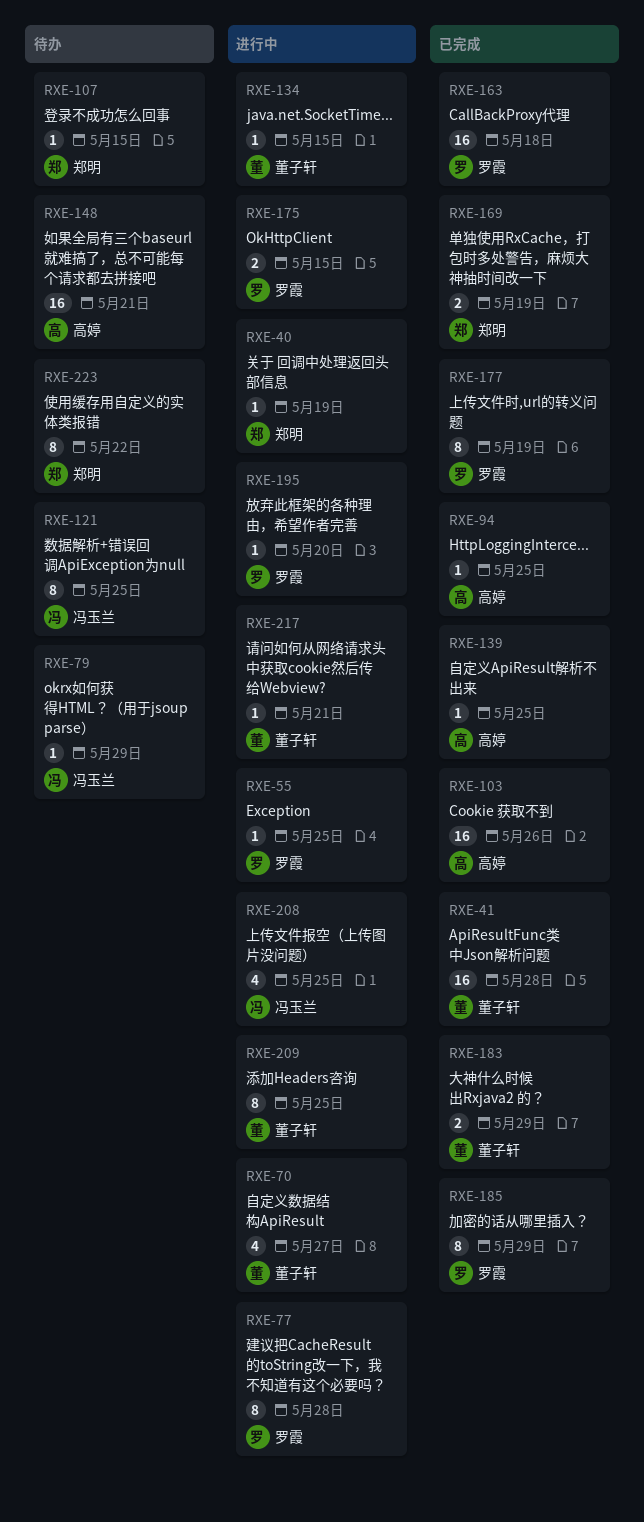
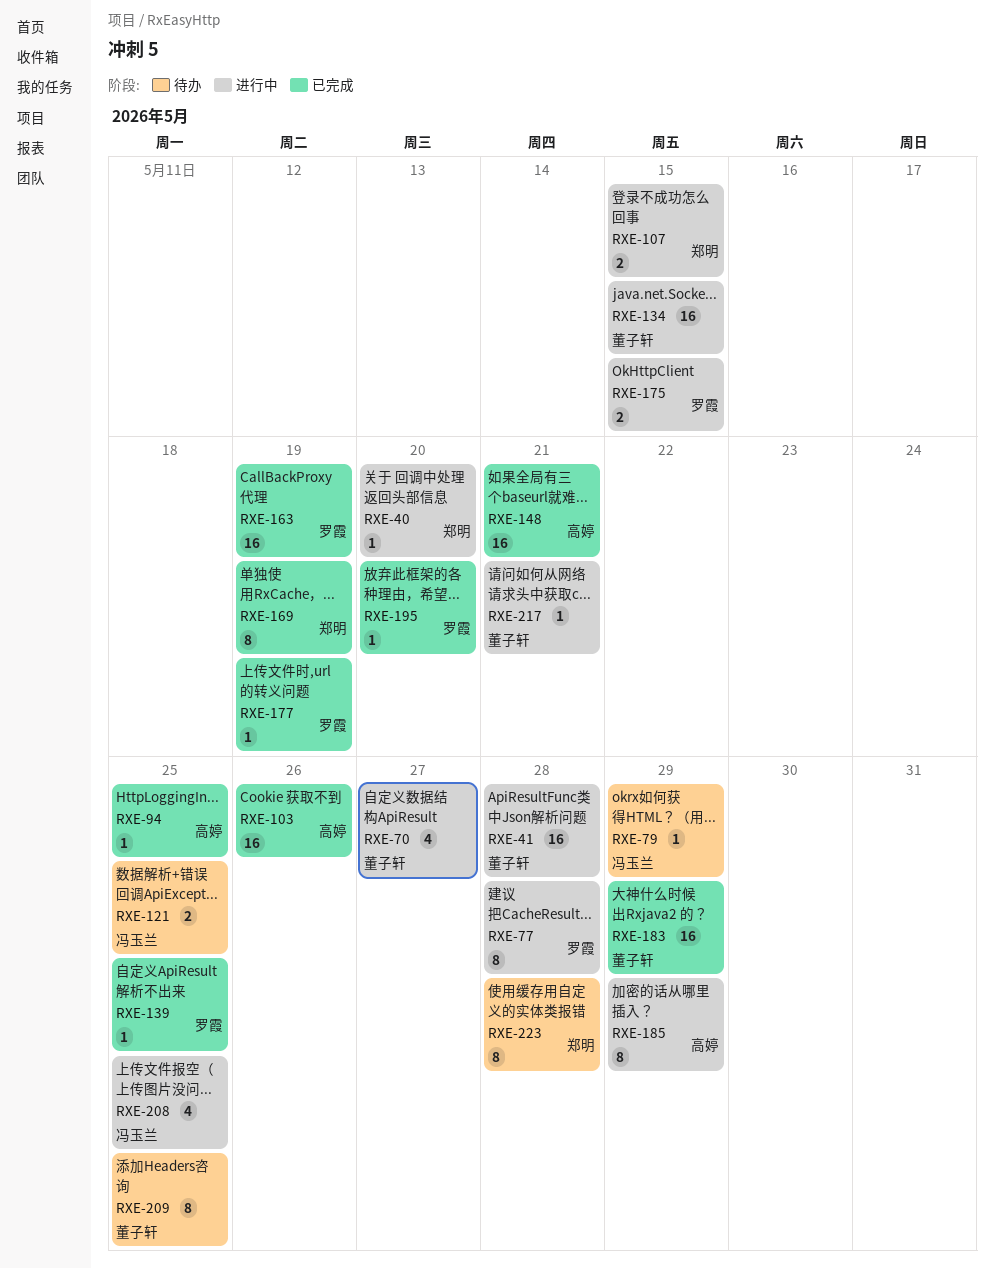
RXE-40, due: May 19 -> May 20
RXE-41, status: 已完成 -> 进行中
RXE-55: present -> none
RXE-107, status: 待办 -> 进行中
RXE-107, estimate: 1 -> 2
RXE-121, estimate: 8 -> 2
RXE-134, estimate: 1 -> 16
RXE-139, owner: 高婷 -> 罗霞
RXE-148, status: 待办 -> 已完成
RXE-163, due: May 18 -> May 19
RXE-169, estimate: 2 -> 8
RXE-177, estimate: 8 -> 1
RXE-183, estimate: 2 -> 16
RXE-185, status: 已完成 -> 进行中
RXE-185, owner: 罗霞 -> 高婷
RXE-195, status: 进行中 -> 已完成
RXE-209, status: 进行中 -> 待办
RXE-223, due: May 22 -> May 28

